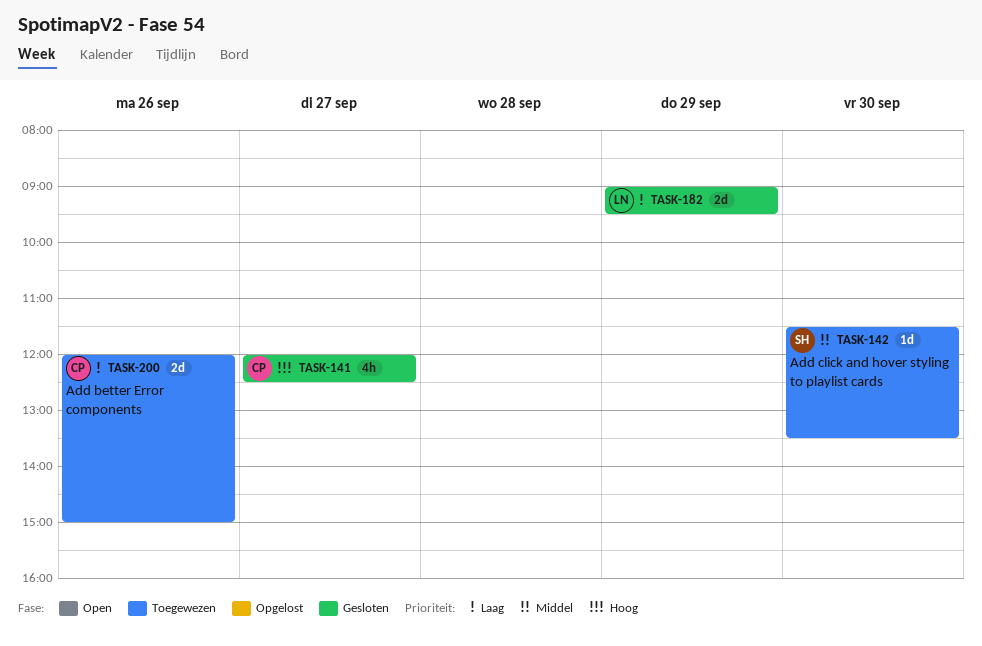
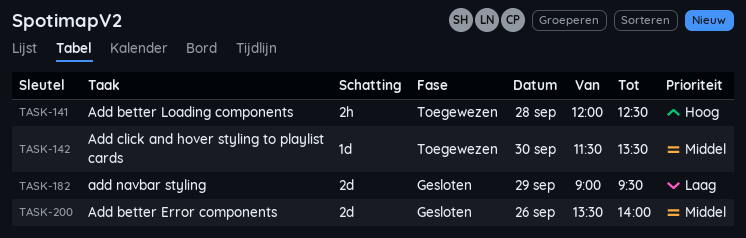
TASK-141, status: Gesloten -> Toegewezen
TASK-141, estimate: 4h -> 2h
TASK-141, day: Sep 27 -> Sep 28
TASK-200, status: Toegewezen -> Gesloten
TASK-200, priority: Laag -> Middel
TASK-200, begins: 12:00 -> 13:30
TASK-200, ends: 15:00 -> 14:00

